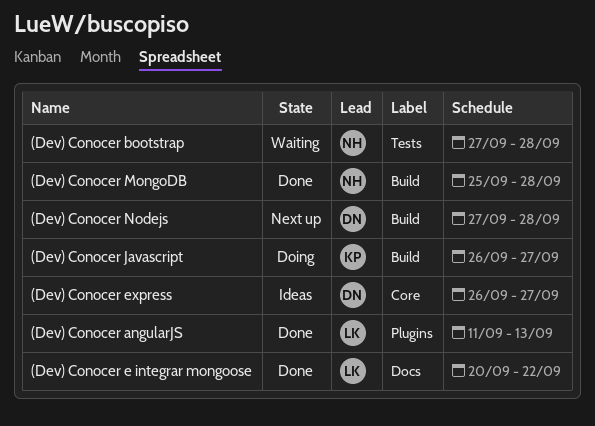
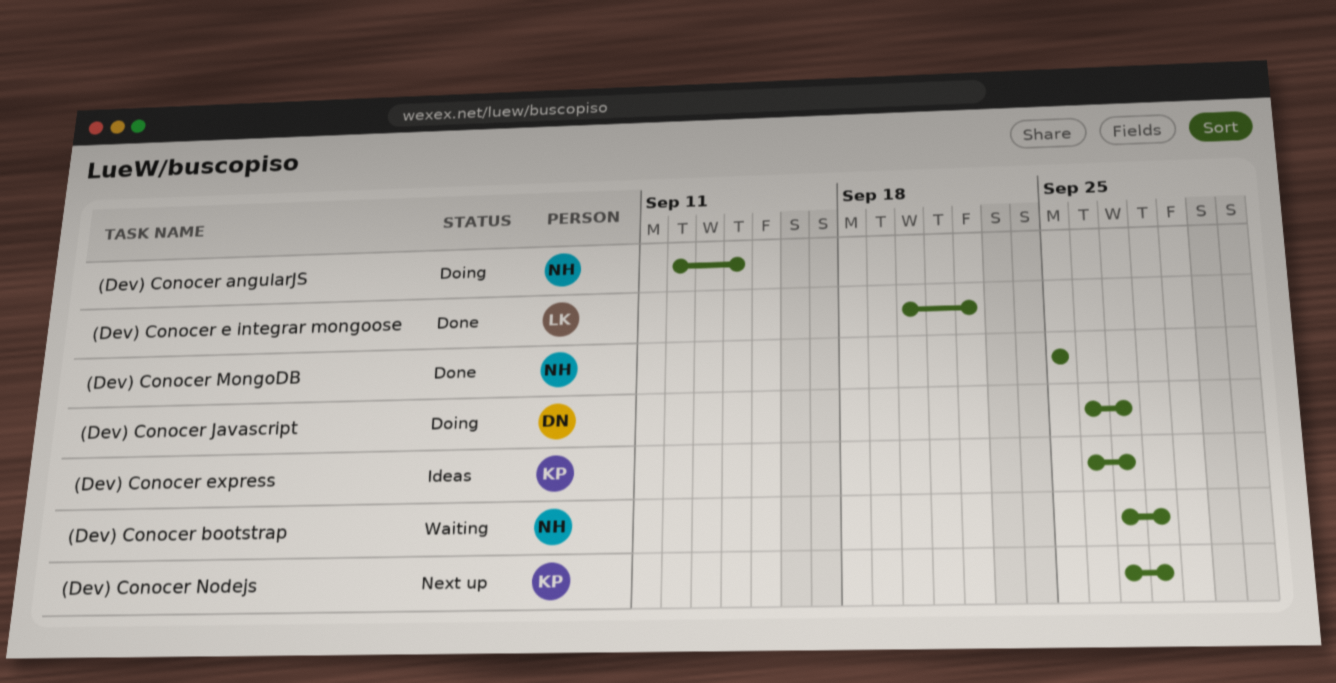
(Dev) Conocer angularJS, status: Done -> Doing
(Dev) Conocer angularJS, owner: LK -> NH
(Dev) Conocer angularJS, start: Sep 11 -> Sep 12
(Dev) Conocer angularJS, due: Sep 13 -> Sep 14
(Dev) Conocer express, owner: DN -> KP
(Dev) Conocer Javascript, owner: KP -> DN
(Dev) Conocer MongoDB, due: Sep 28 -> Sep 25
(Dev) Conocer Nodejs, owner: DN -> KP

